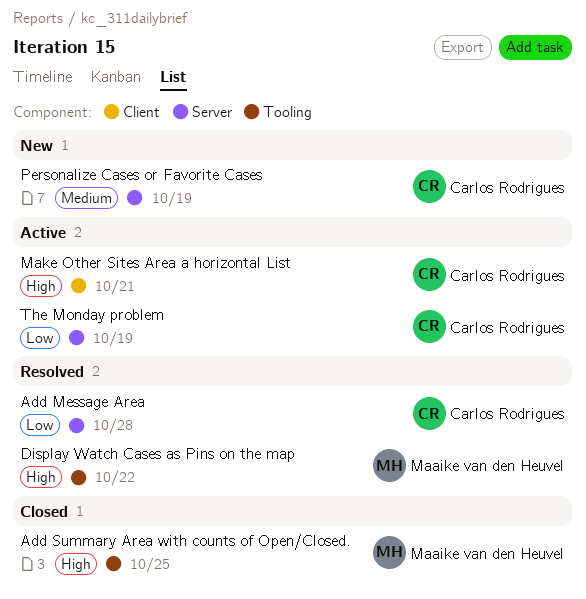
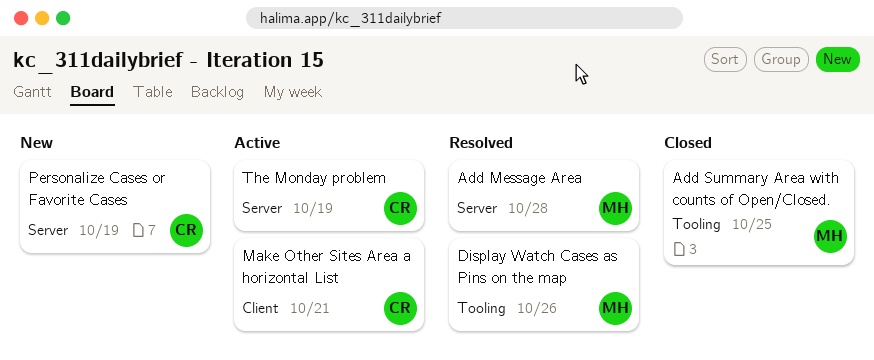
Add Message Area, owner: Carlos Rodrigues -> Maaike van den Heuvel
Display Watch Cases as Pins on the map, due: Oct 22 -> Oct 26

